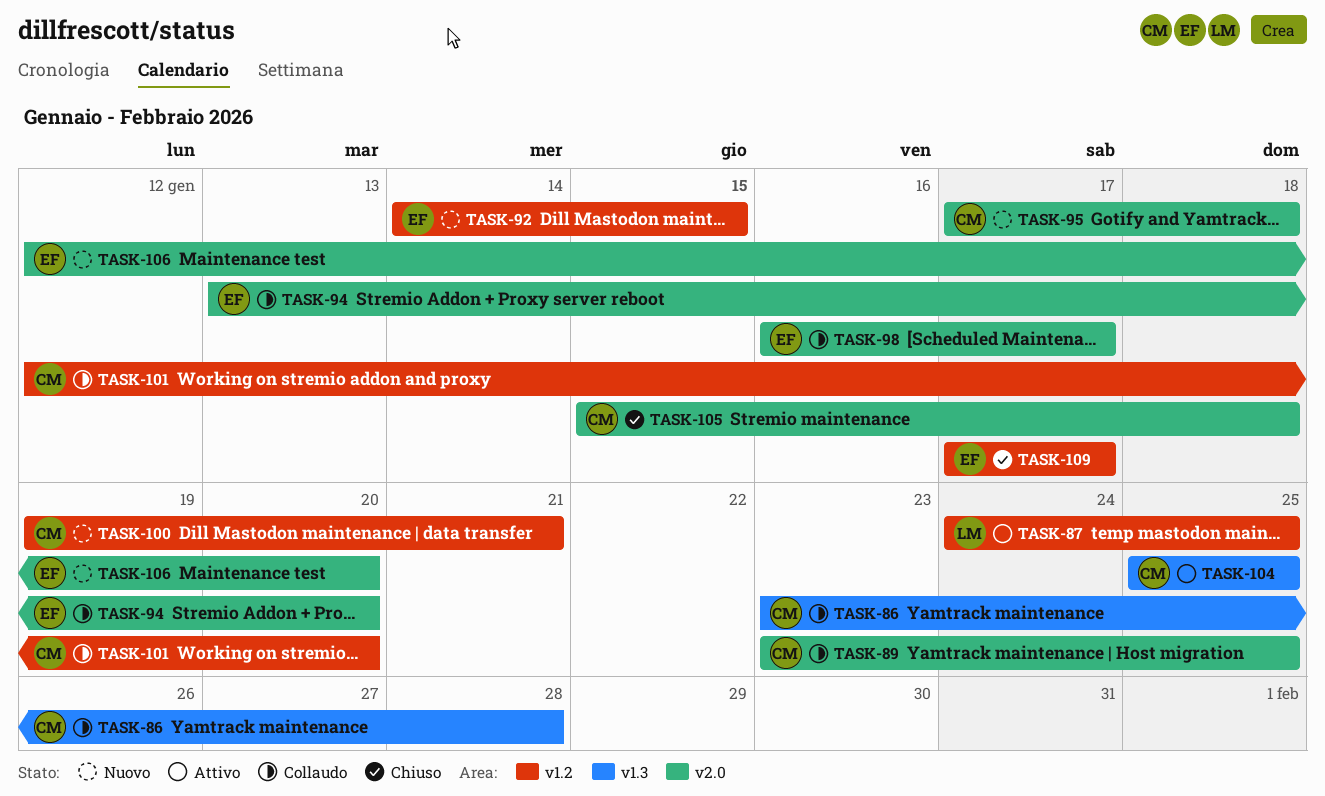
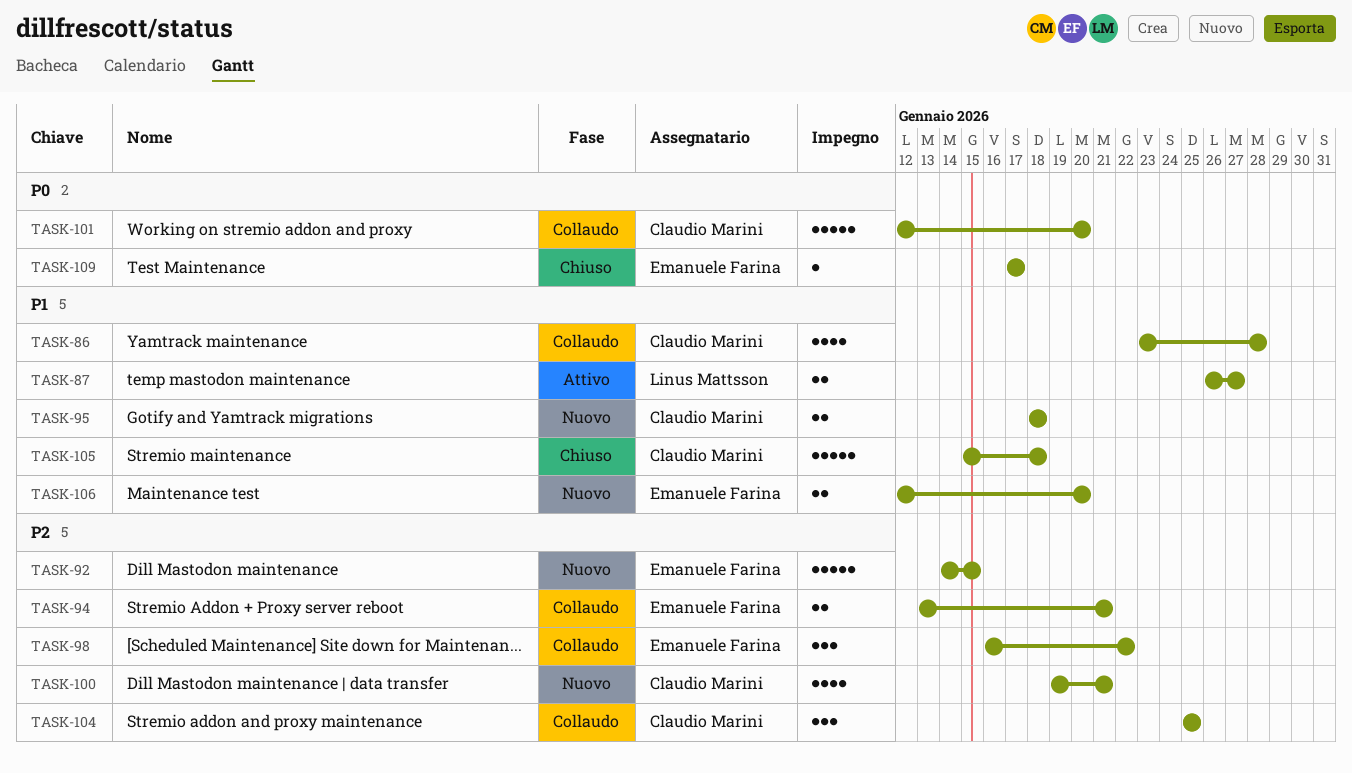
TASK-87, start: Jan 24 -> Jan 26
TASK-87, due: Jan 25 -> Jan 27
TASK-89: present -> none
TASK-94, due: Jan 20 -> Jan 21
TASK-95, start: Jan 17 -> Jan 18
TASK-98, due: Jan 17 -> Jan 22
TASK-104, status: Attivo -> Collaudo

